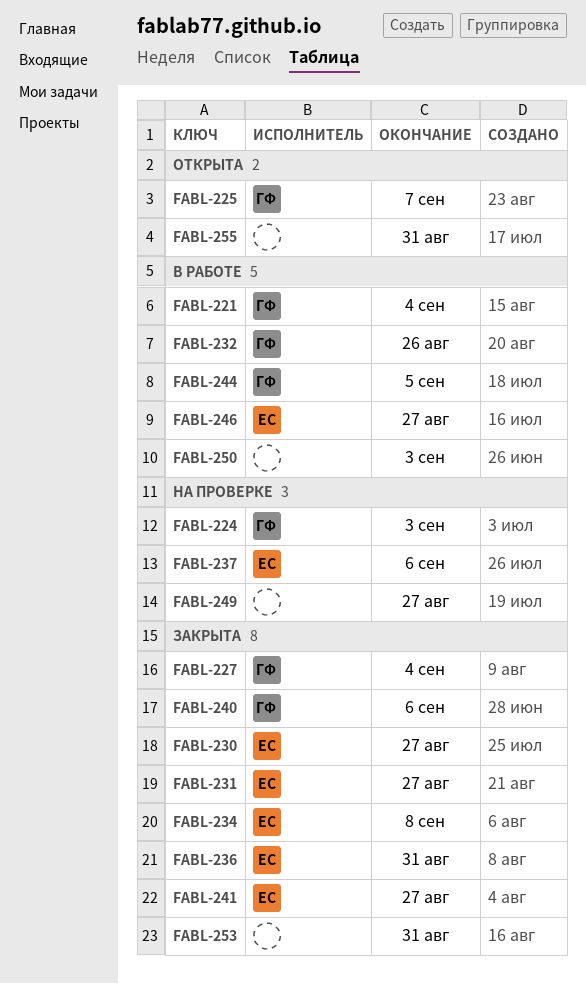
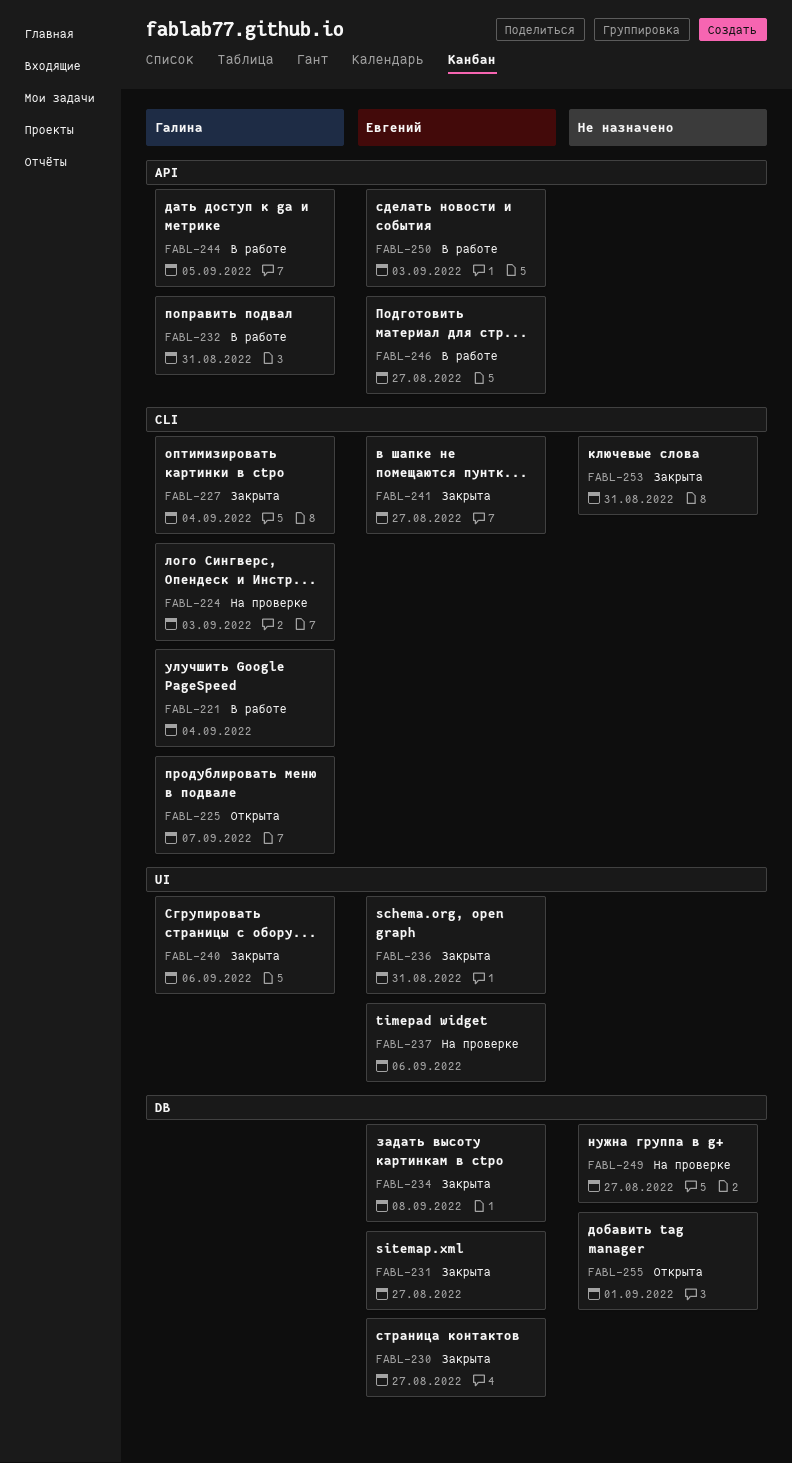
FABL-232, due: Aug 26 -> Aug 31
FABL-250, owner: none -> Евгений
FABL-255, due: Aug 31 -> Sep 1

